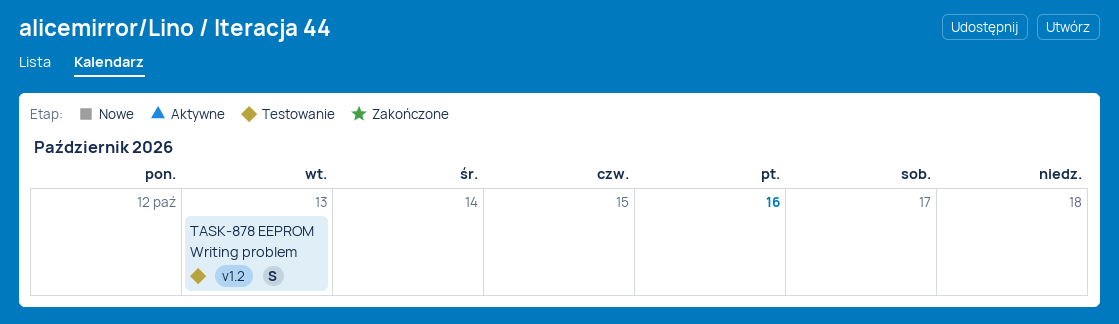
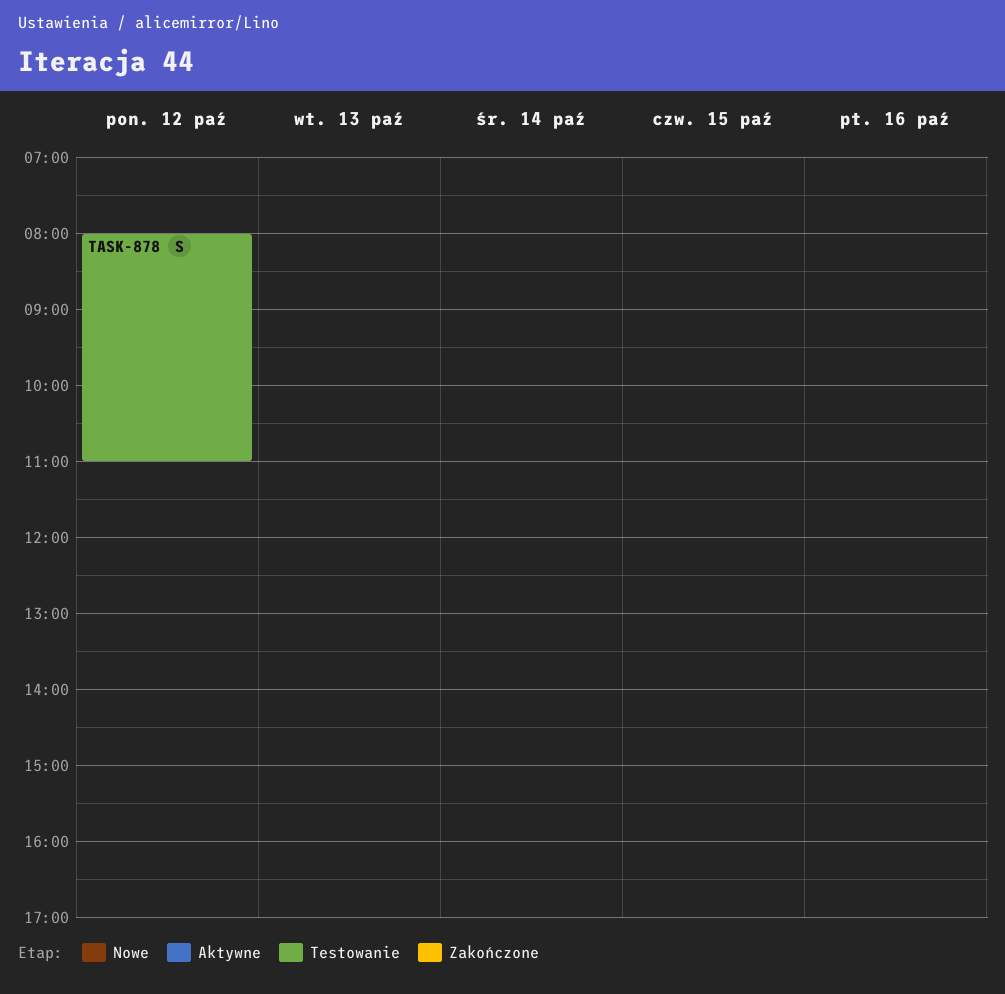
TASK-878, day: Oct 13 -> Oct 12

